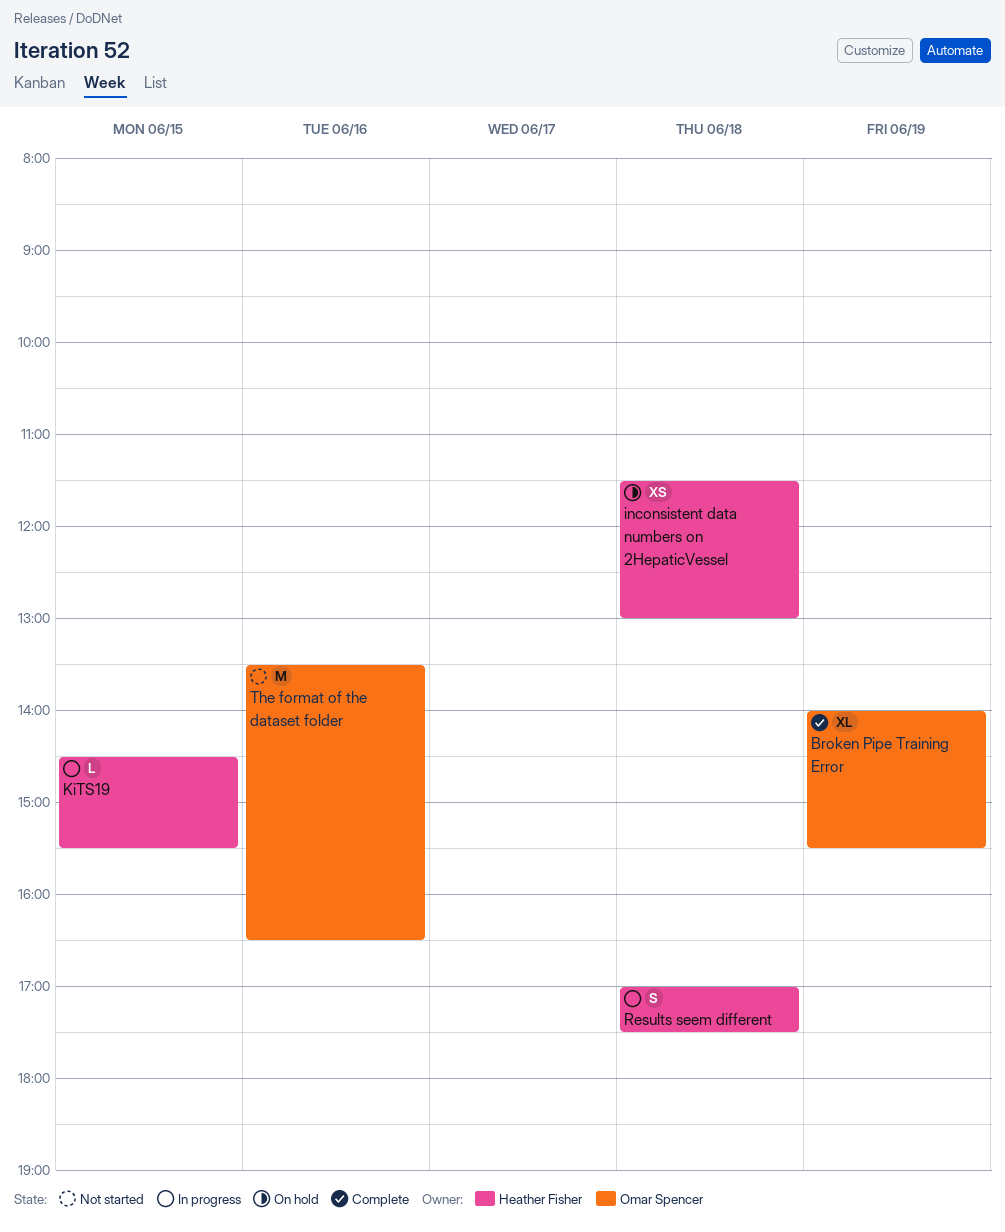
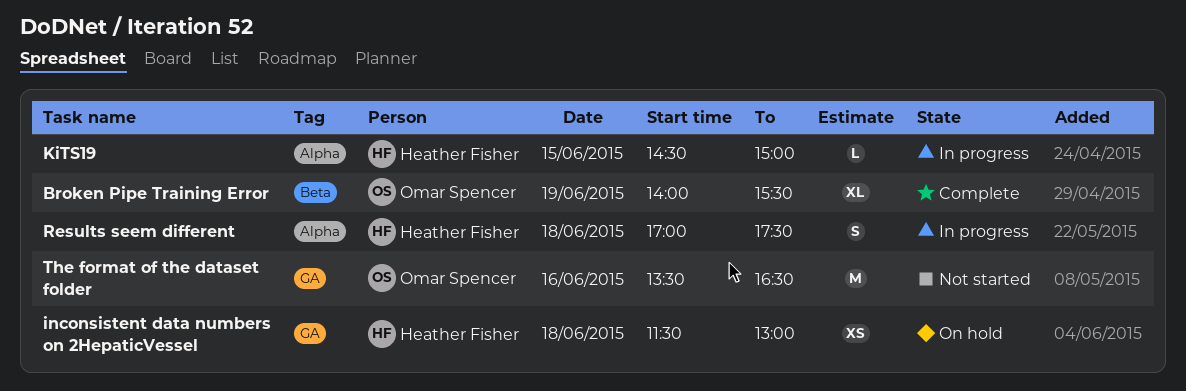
KiTS19, ends: 15:30 -> 15:00

